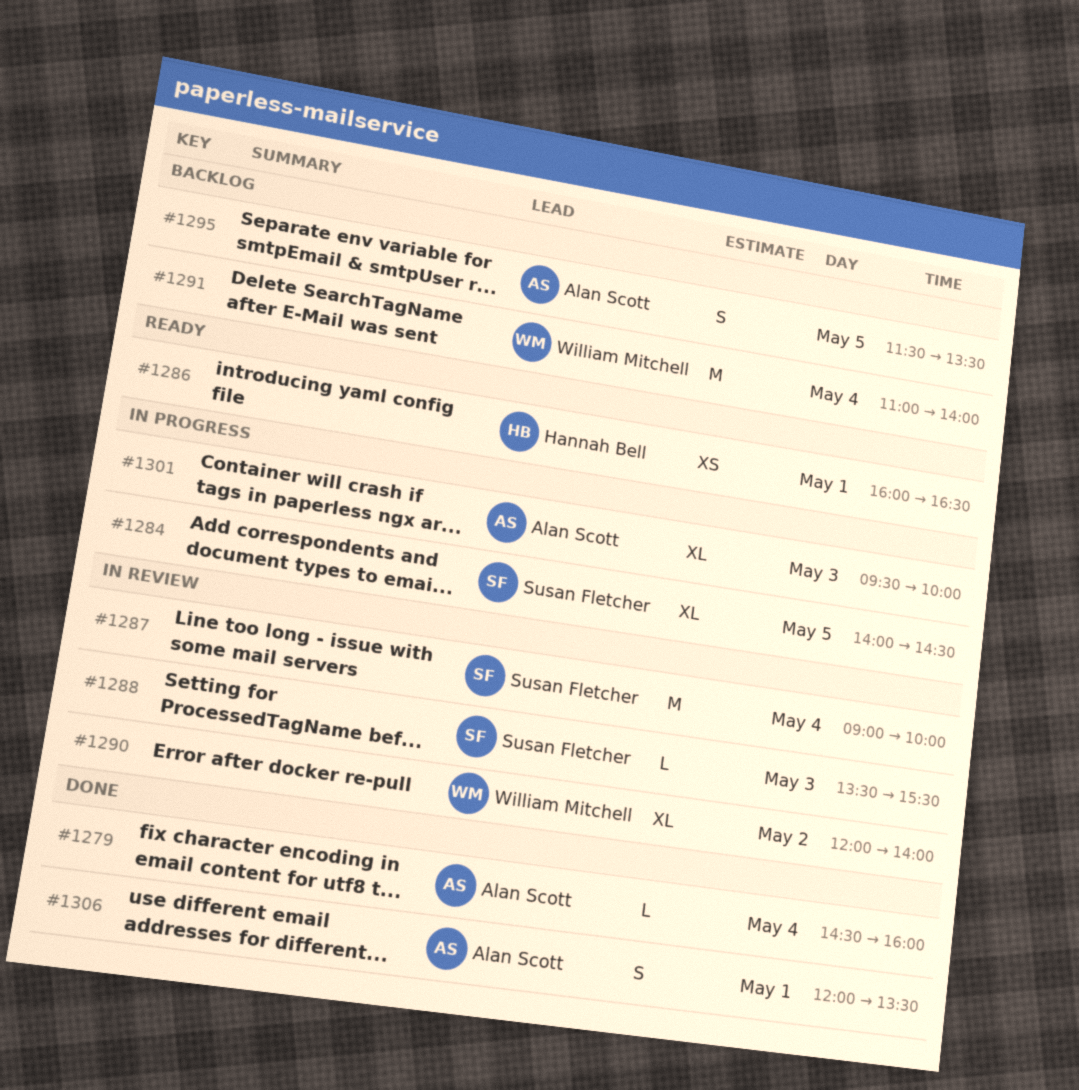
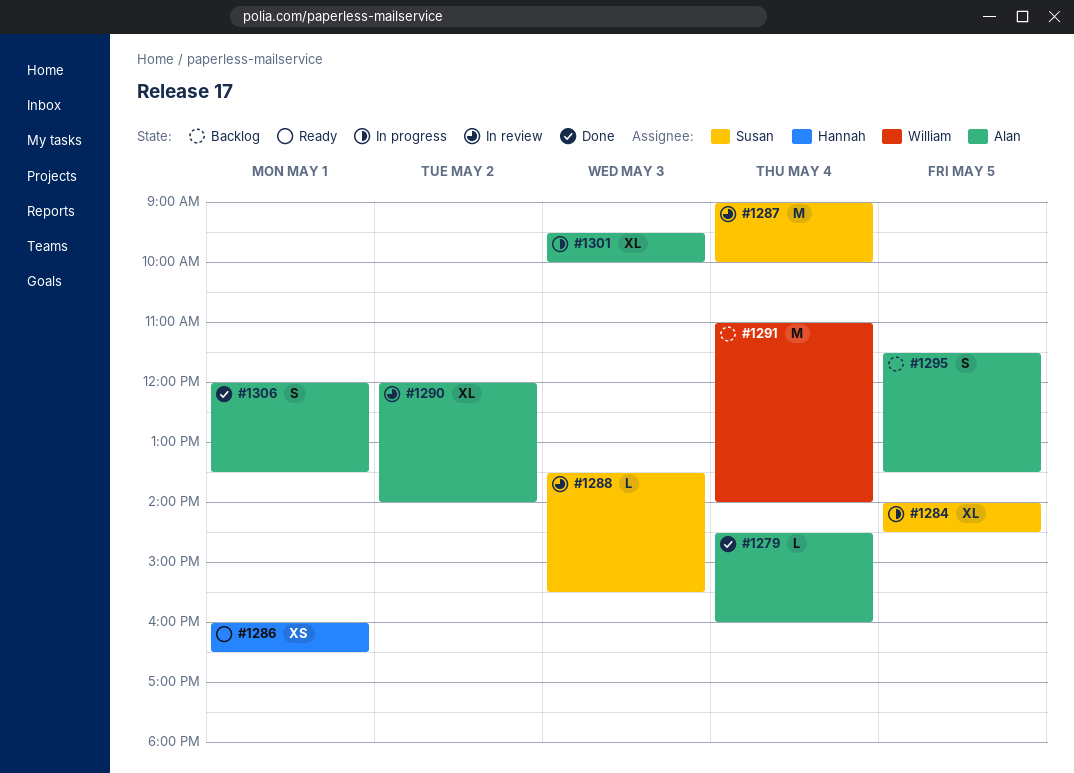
#1290, owner: William Mitchell -> Alan Scott

